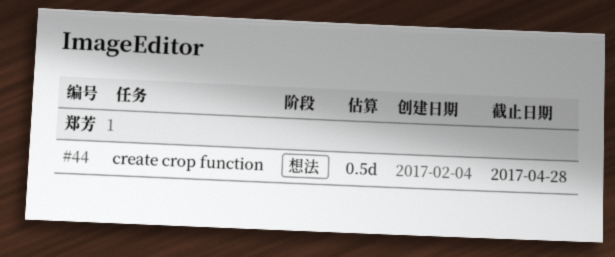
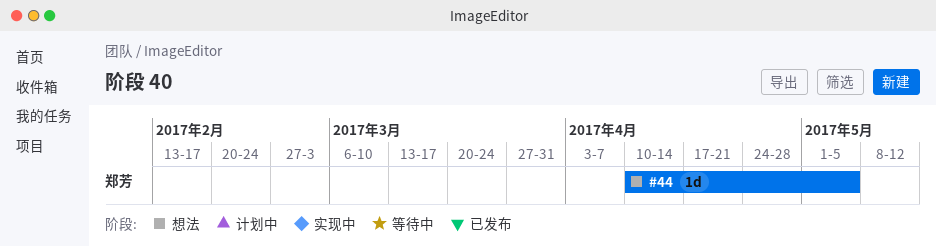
#44, estimate: 0.5d -> 1d
#44, due: Apr 28 -> May 5

